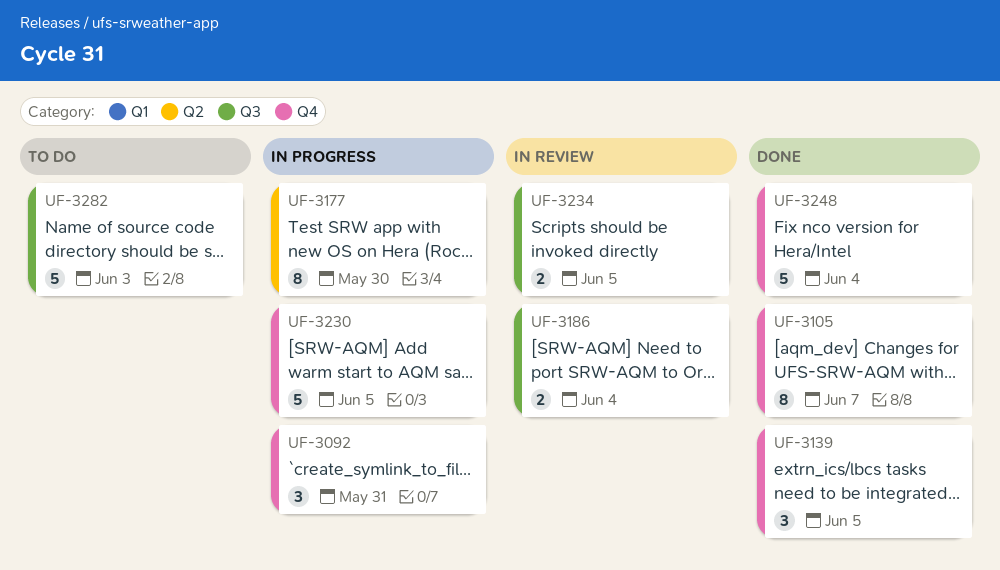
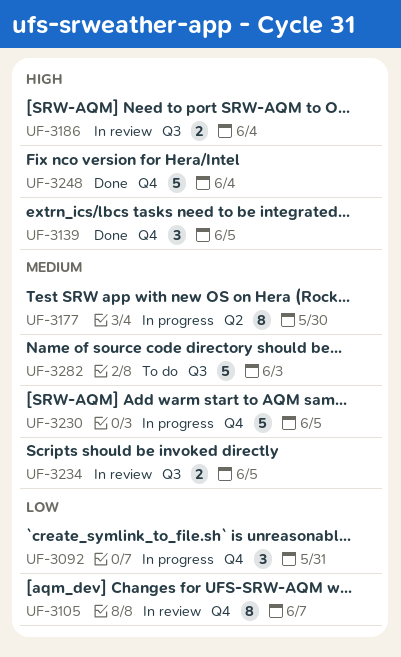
UF-3105, status: Done -> In review

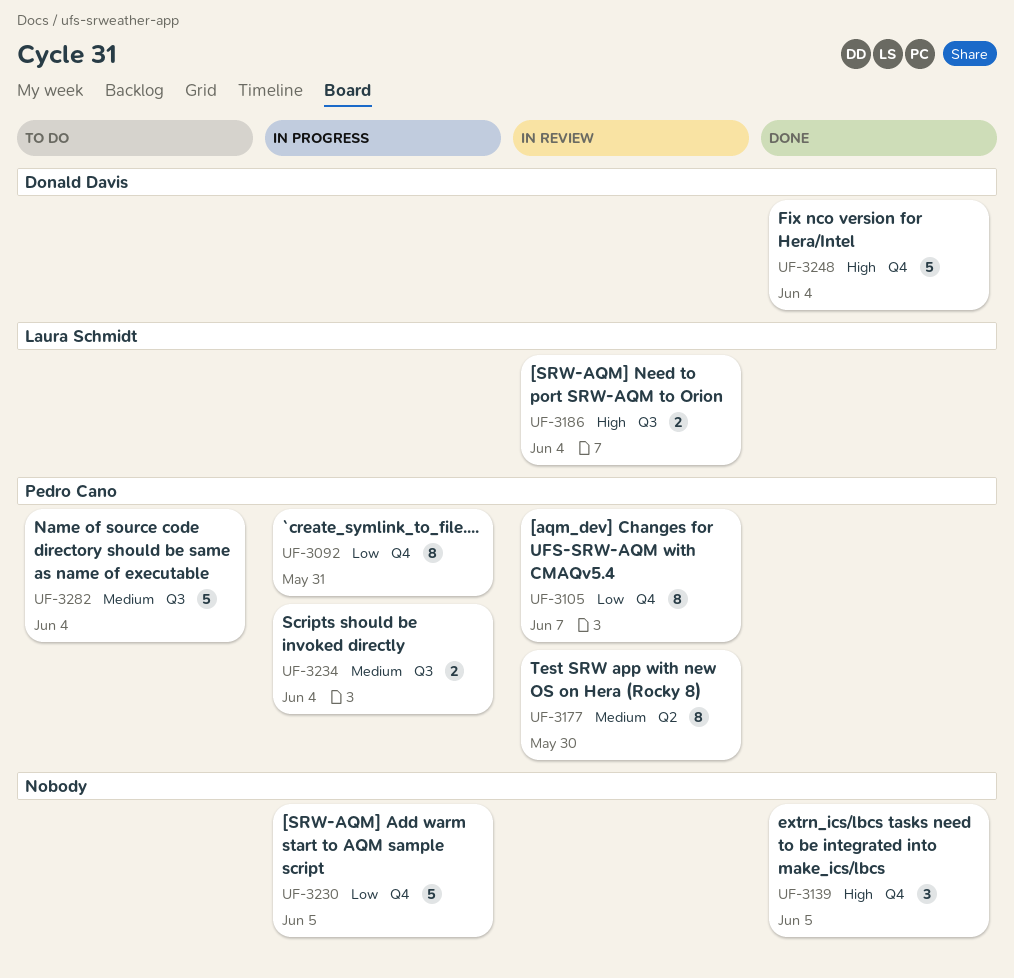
UF-3092, estimate: 3 -> 8
UF-3177, status: In progress -> In review
UF-3230, priority: Medium -> Low
UF-3234, status: In review -> In progress
UF-3234, due: Jun 5 -> Jun 4
UF-3282, due: Jun 3 -> Jun 4

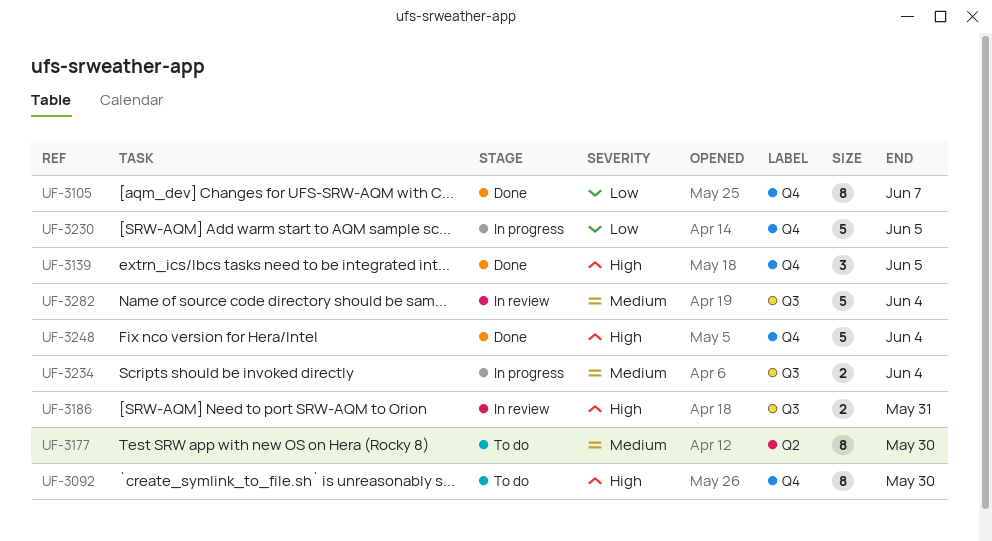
UF-3092, status: In progress -> To do
UF-3092, priority: Low -> High
UF-3092, due: May 31 -> May 30
UF-3105, status: In review -> Done
UF-3177, status: In review -> To do
UF-3186, due: Jun 4 -> May 31
UF-3282, status: To do -> In review

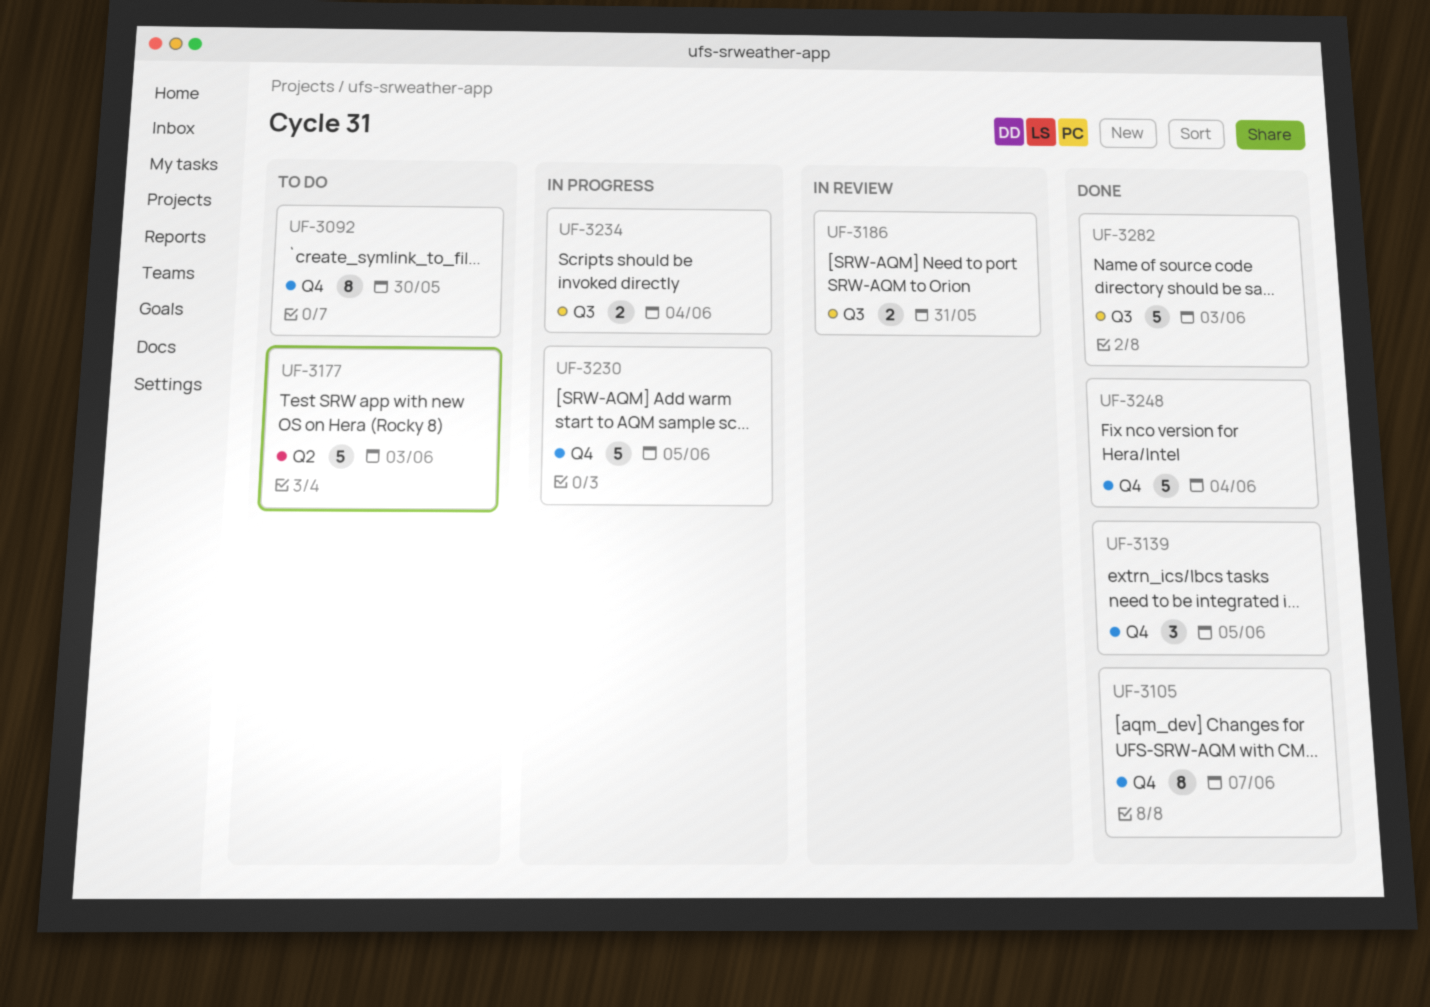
UF-3177, estimate: 8 -> 5
UF-3177, due: May 30 -> Jun 3
UF-3282, status: In review -> Done
UF-3282, due: Jun 4 -> Jun 3

